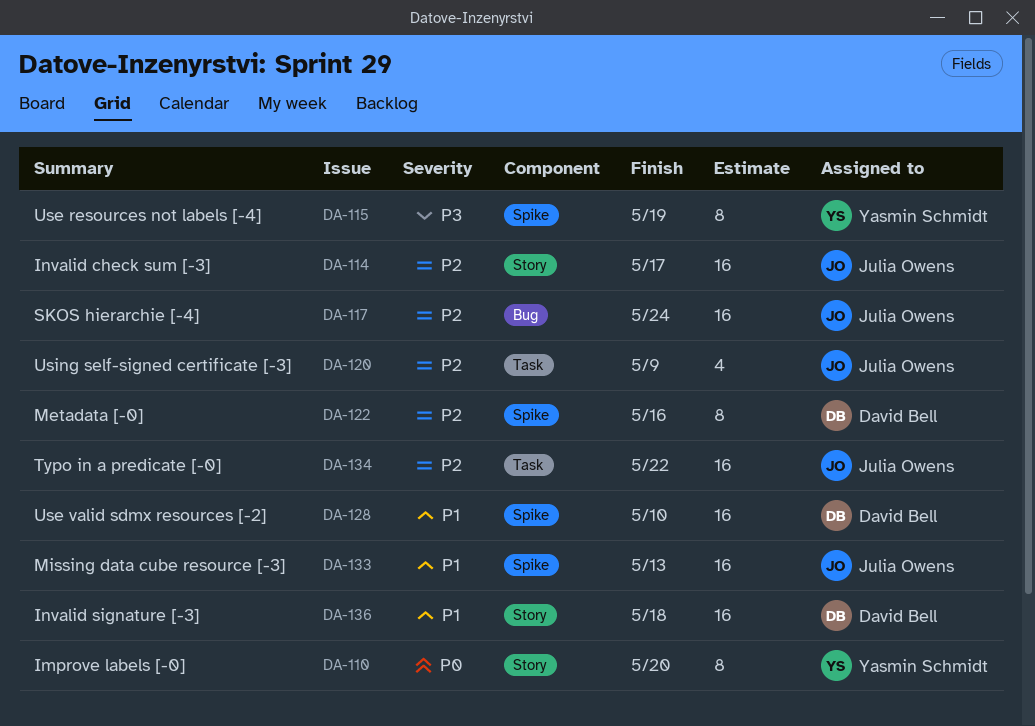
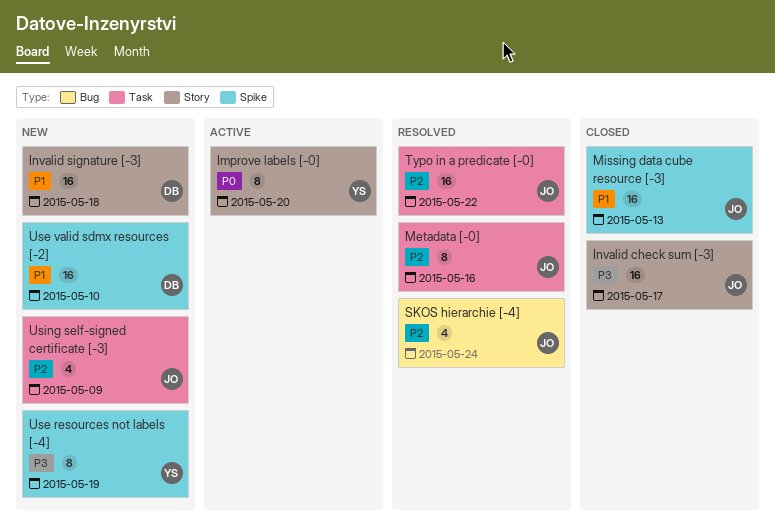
Invalid check sum [-3], priority: P2 -> P3
Metadata [-0], owner: David Bell -> Julia Owens
Metadata [-0], label: Spike -> Task
SKOS hierarchie [-4], estimate: 16 -> 4

